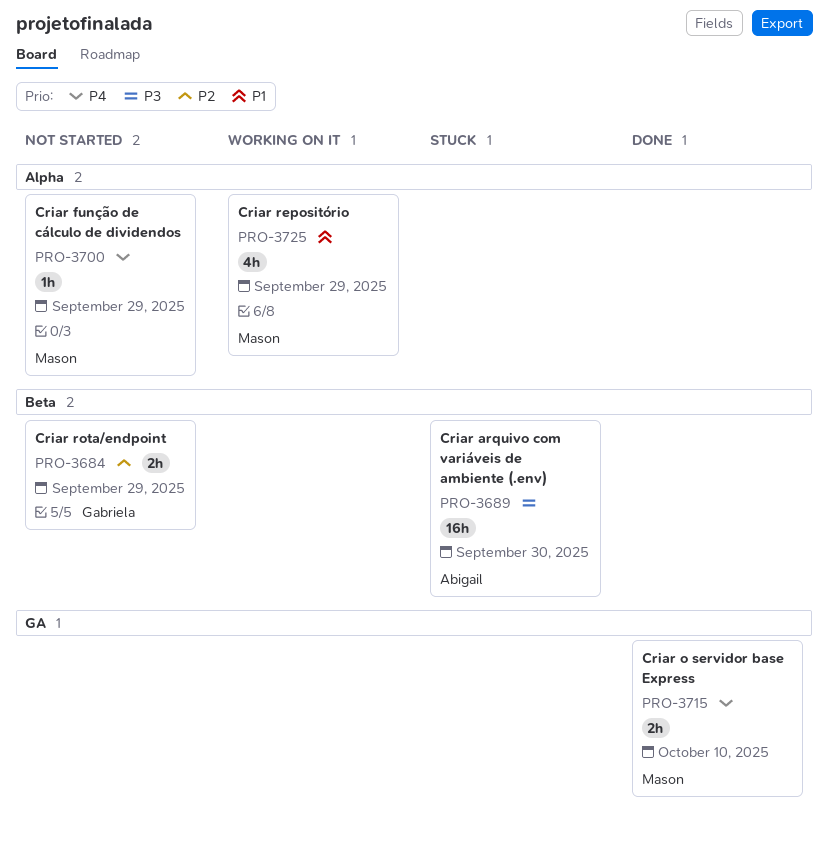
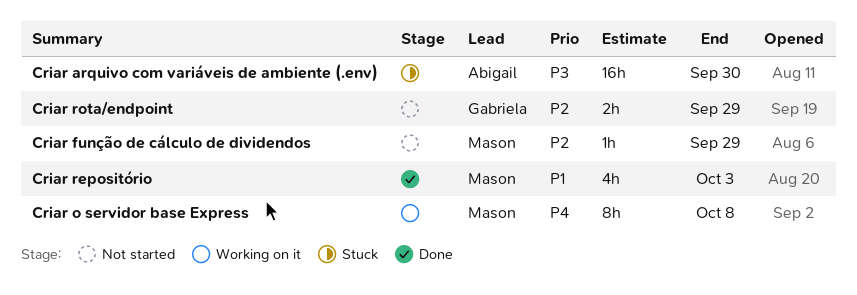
Criar função de cálculo de dividendos, priority: P4 -> P2
Criar o servidor base Express, status: Done -> Working on it
Criar o servidor base Express, estimate: 2h -> 8h
Criar o servidor base Express, due: Oct 10 -> Oct 8
Criar repositório, status: Working on it -> Done
Criar repositório, due: Sep 29 -> Oct 3

